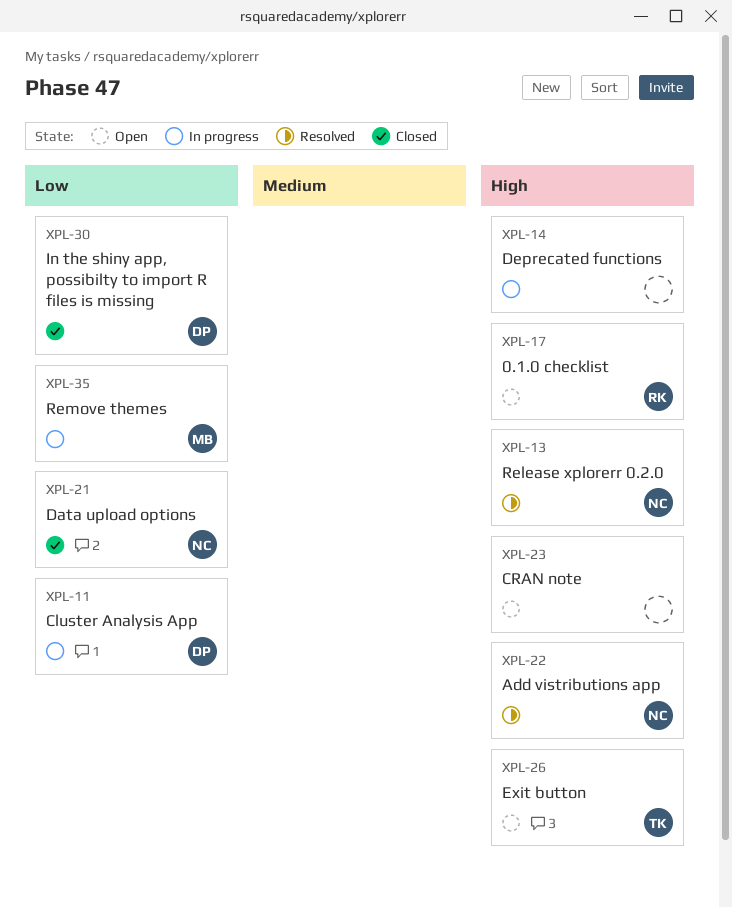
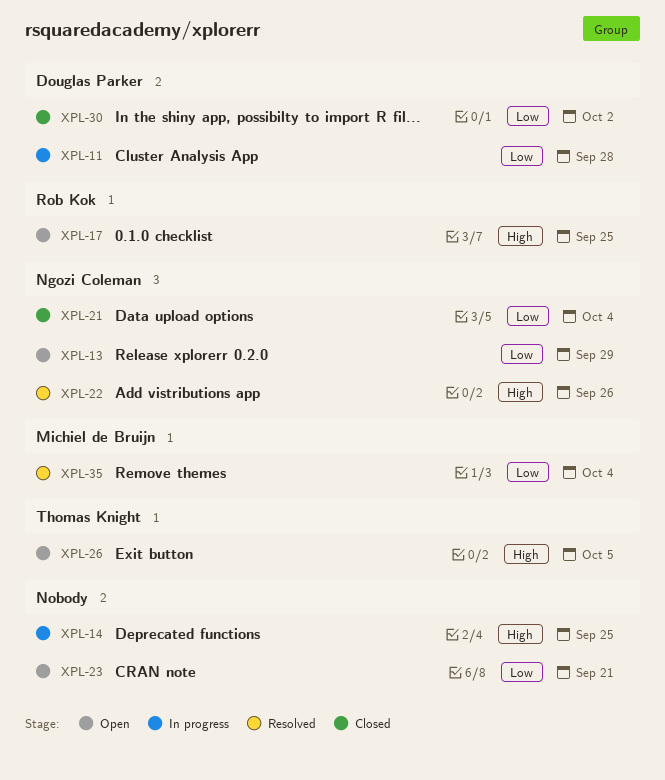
XPL-13, status: Resolved -> Open
XPL-13, priority: High -> Low
XPL-23, priority: High -> Low
XPL-35, status: In progress -> Resolved

